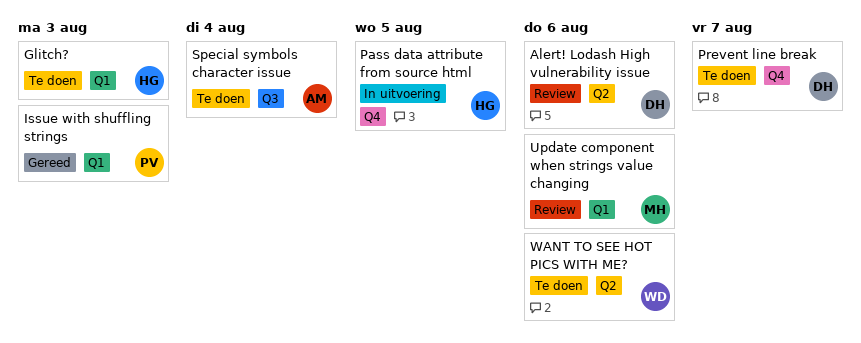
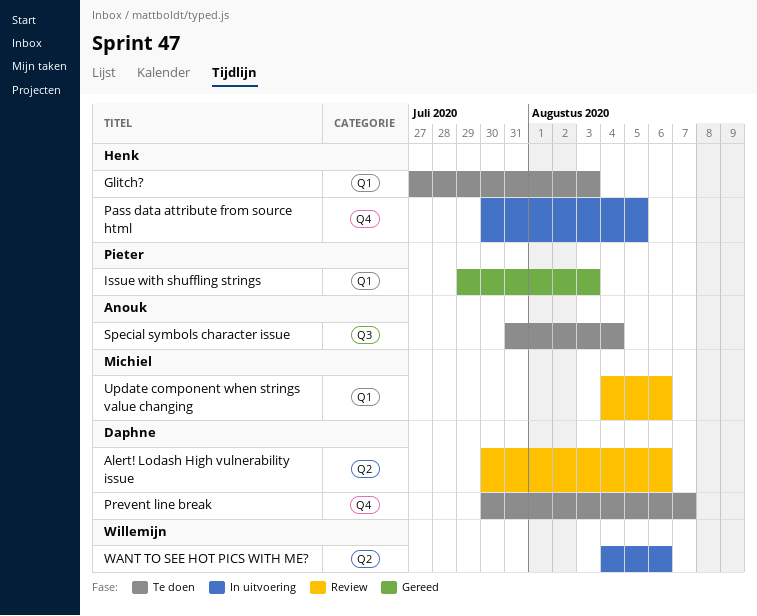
WANT TO SEE HOT PICS WITH ME?, status: Te doen -> In uitvoering

